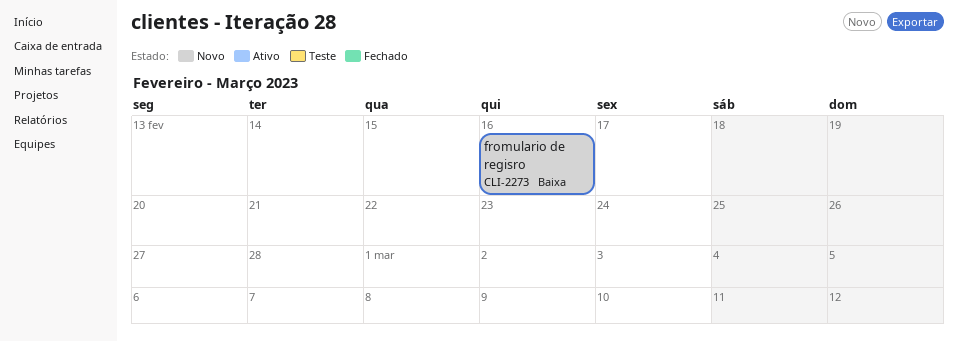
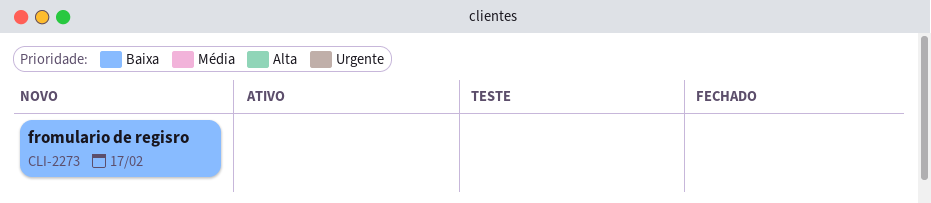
CLI-2273, due: Feb 16 -> Feb 17

